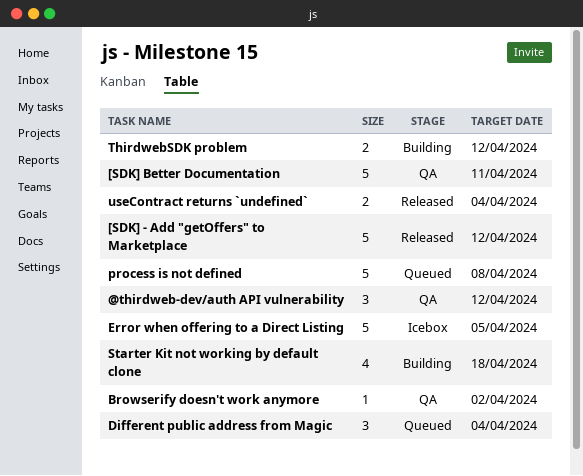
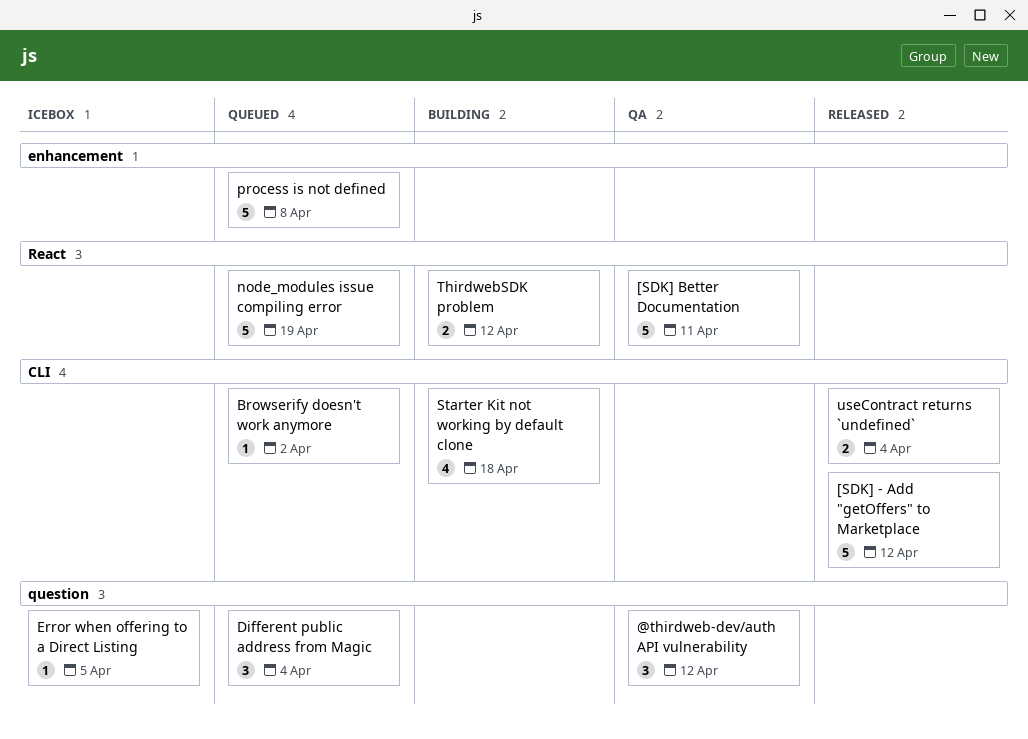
Browserify doesn't work anymore, status: QA -> Queued
Error when offering to a Direct Listing, estimate: 5 -> 1
node_modules issue compiling error: none -> present

